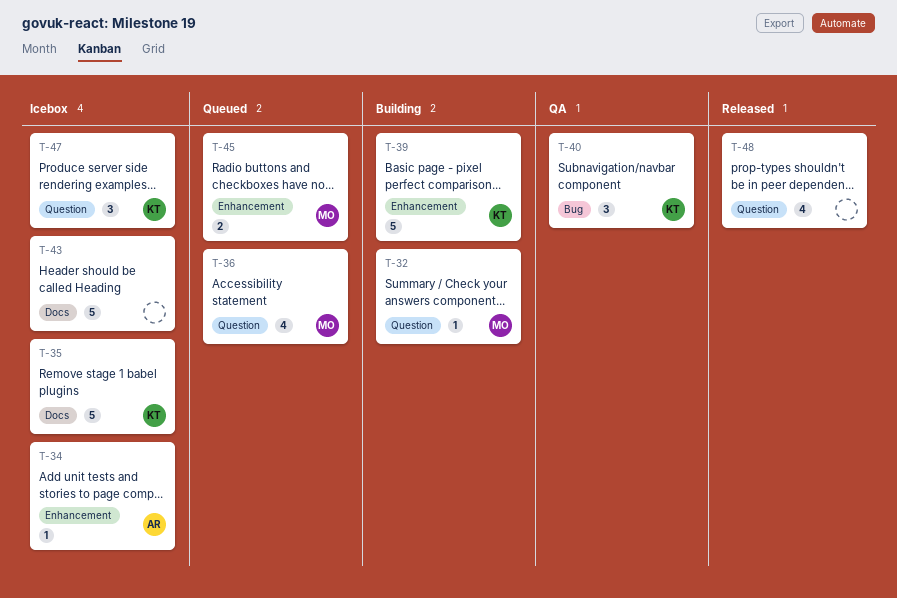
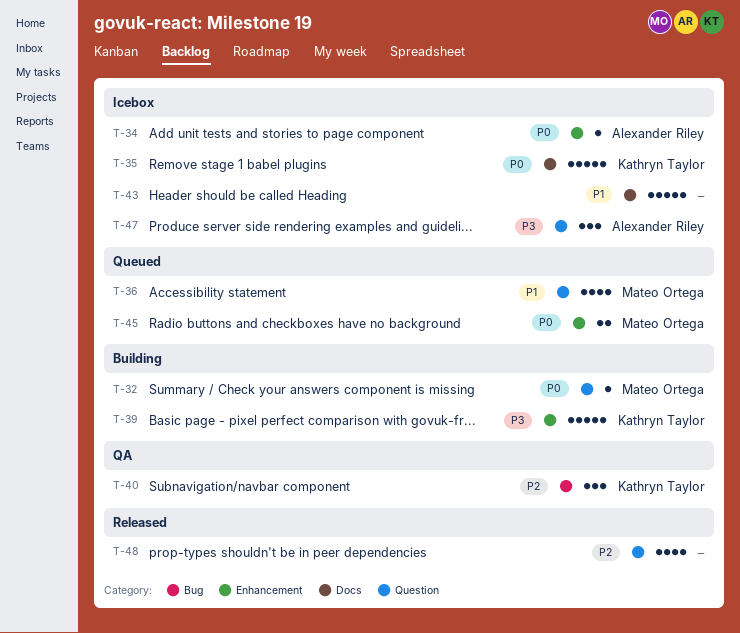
T-47, owner: Kathryn Taylor -> Alexander Riley

